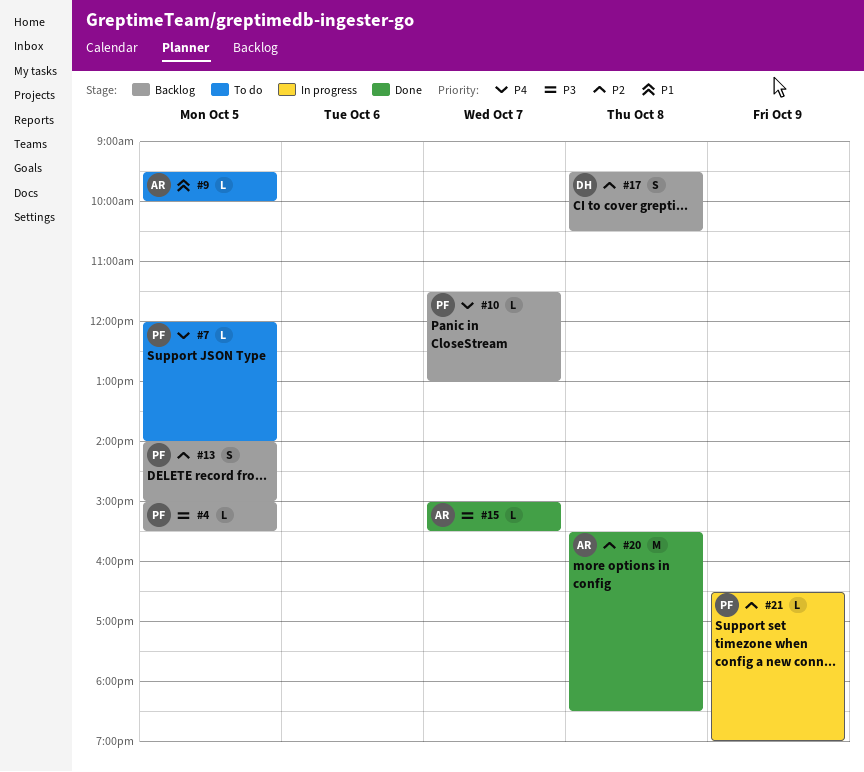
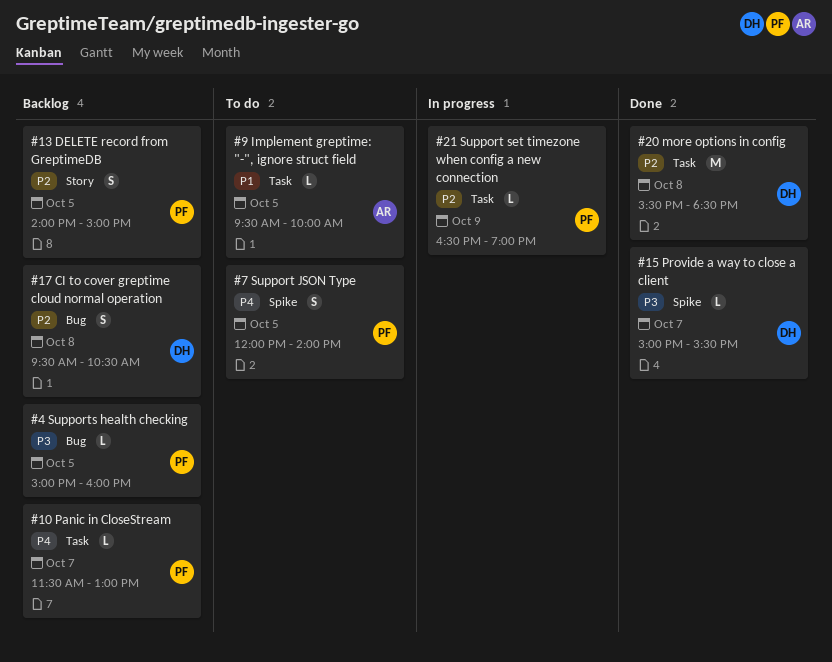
#4, ends: 15:30 -> 16:00
#7, estimate: L -> S
#15, owner: AR -> DH
#20, owner: AR -> DH

